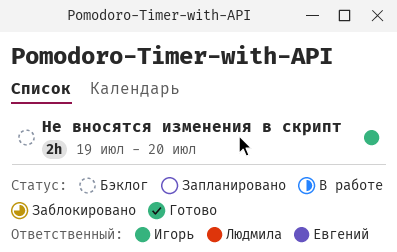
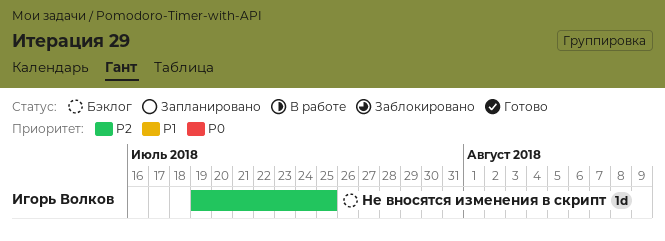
Не вносятся изменения в скрипт, estimate: 2h -> 1d
Не вносятся изменения в скрипт, due: Jul 20 -> Jul 25

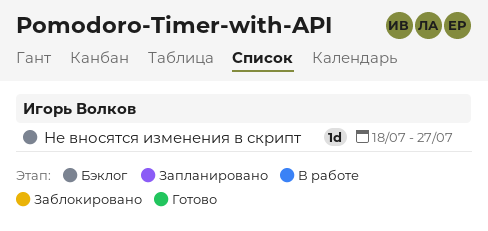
Не вносятся изменения в скрипт, start: Jul 19 -> Jul 18
Не вносятся изменения в скрипт, due: Jul 25 -> Jul 27

